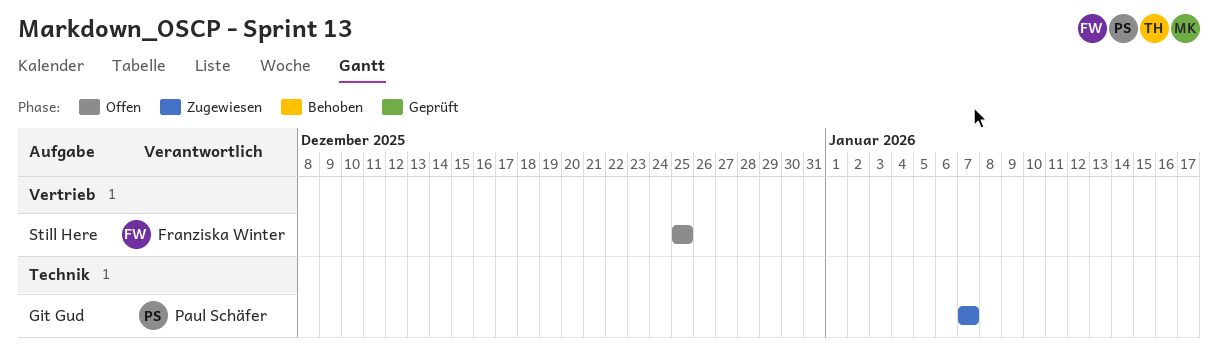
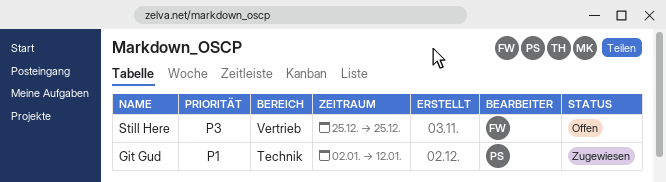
Git Gud, start: Jan 7 -> Jan 2
Git Gud, due: Jan 7 -> Jan 12

